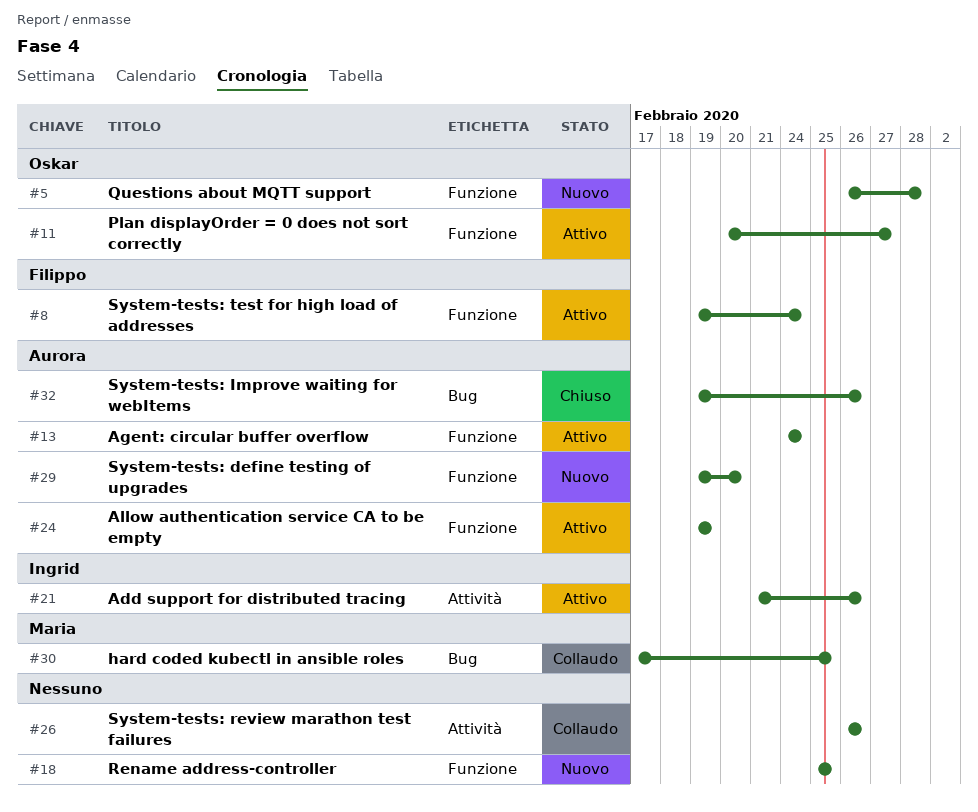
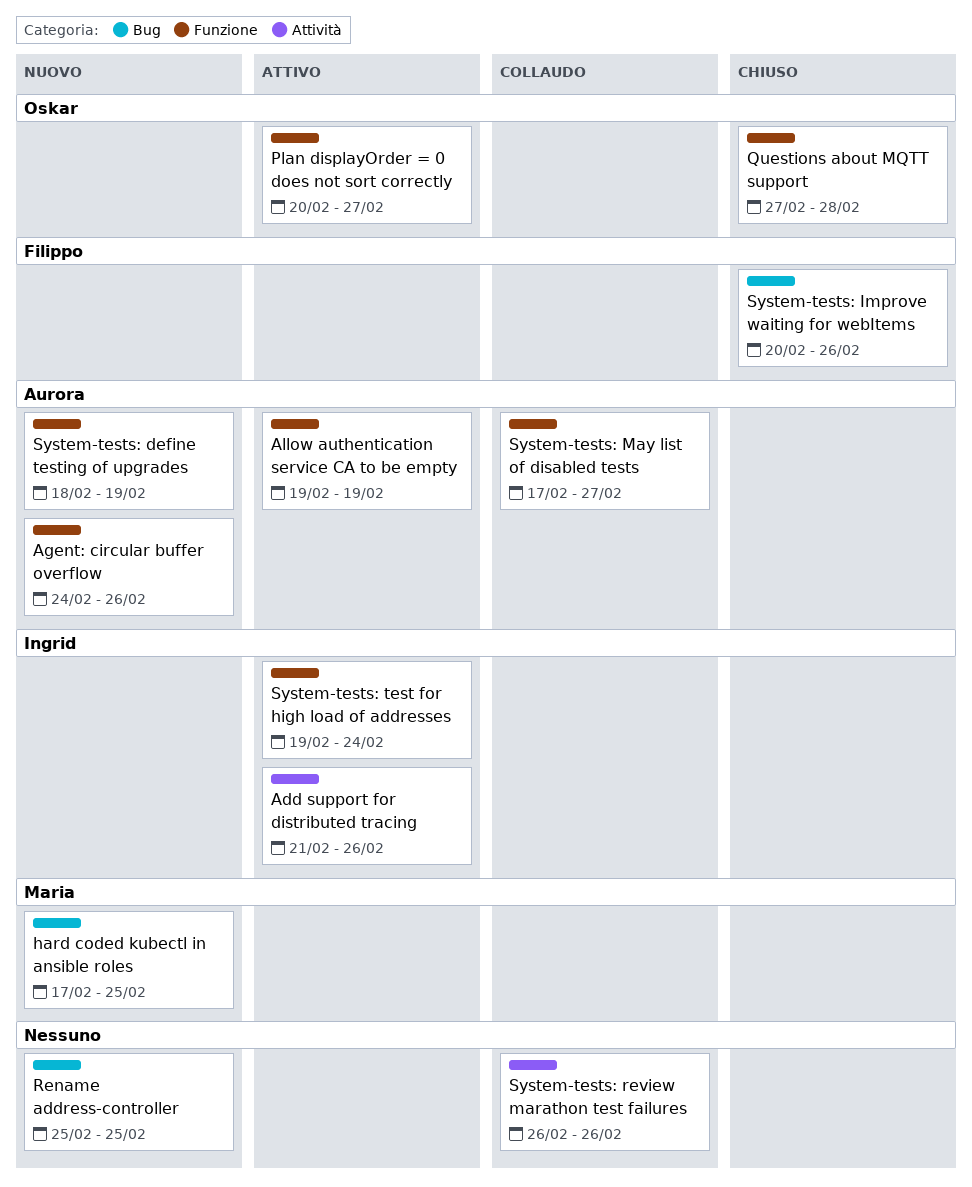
Agent: circular buffer overflow, status: Attivo -> Nuovo
Agent: circular buffer overflow, due: Feb 24 -> Feb 26
hard coded kubectl in ansible roles, status: Collaudo -> Nuovo
Questions about MQTT support, status: Nuovo -> Chiuso
Questions about MQTT support, start: Feb 26 -> Feb 27
Rename address-controller, label: Funzione -> Bug
System-tests: define testing of upgrades, start: Feb 19 -> Feb 18
System-tests: define testing of upgrades, due: Feb 20 -> Feb 19
System-tests: Improve waiting for webItems, owner: Aurora -> Filippo
System-tests: Improve waiting for webItems, start: Feb 19 -> Feb 20
System-tests: May list of disabled tests: none -> present
System-tests: test for high load of addresses, owner: Filippo -> Ingrid

